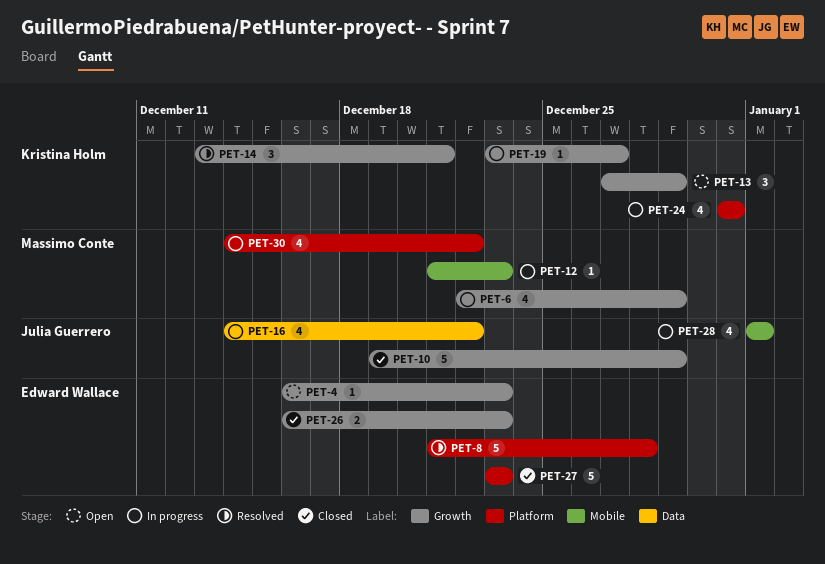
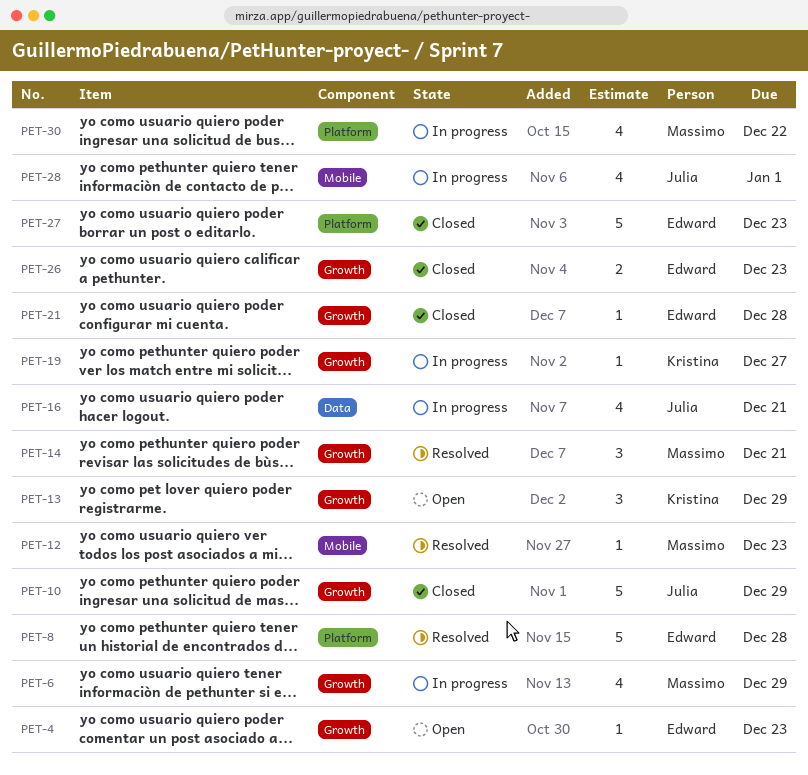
PET-12, status: In progress -> Resolved
PET-14, owner: Kristina Holm -> Massimo Conte
PET-16, due: Dec 22 -> Dec 21
PET-21: none -> present
PET-24: present -> none

